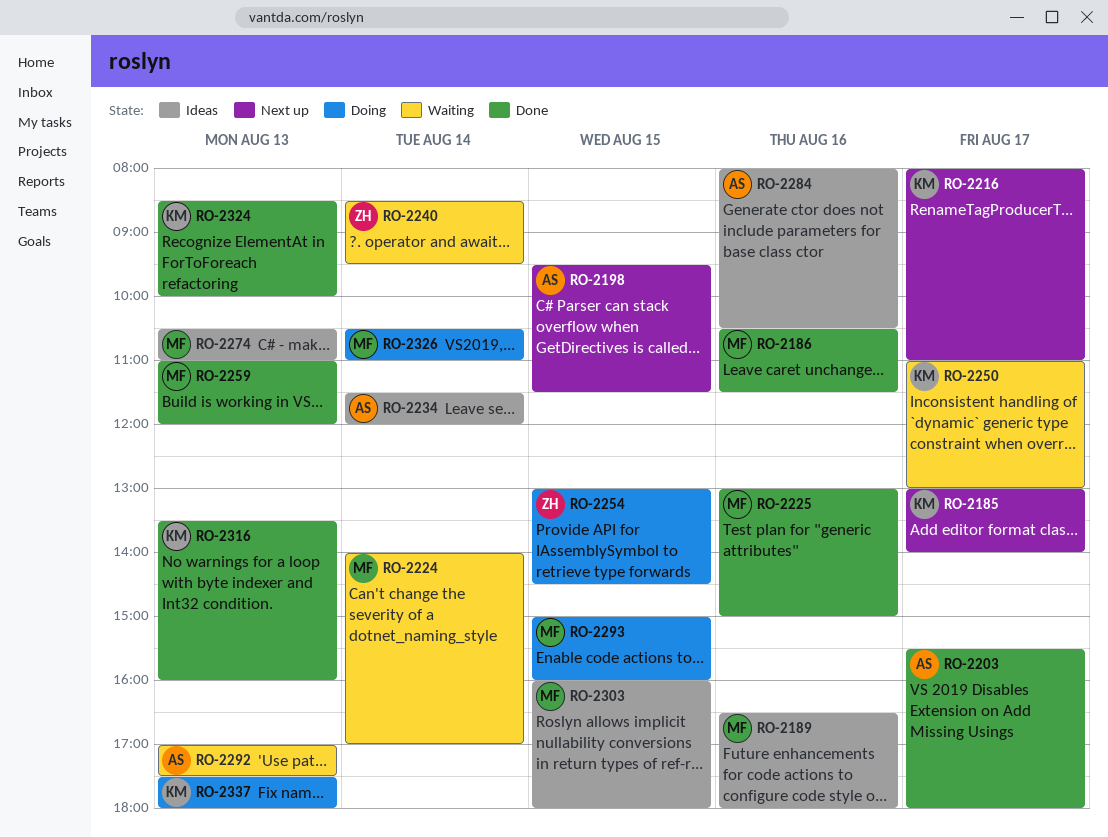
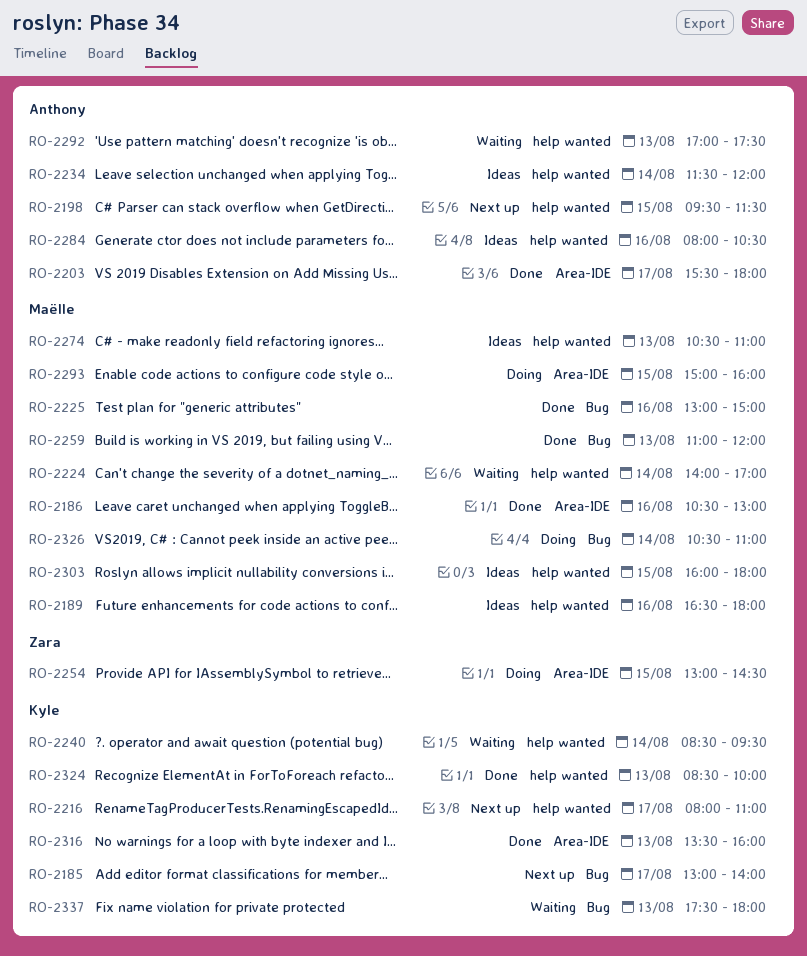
RO-2186, ends: 11:30 -> 13:00
RO-2240, owner: Zara -> Kyle
RO-2250: present -> none
RO-2337, status: Doing -> Waiting

